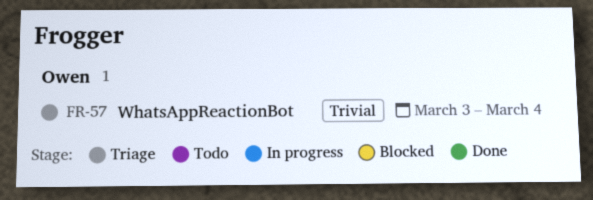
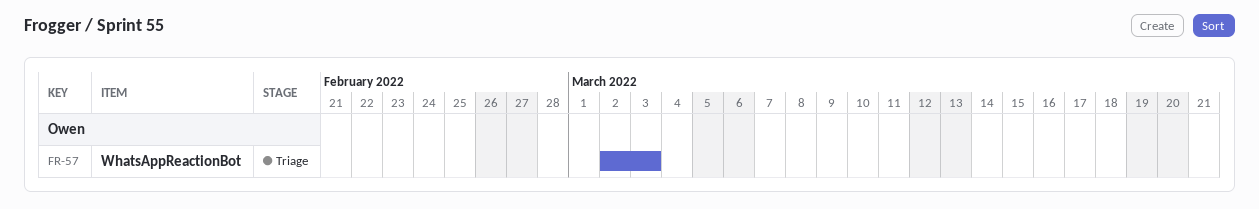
FR-57, start: Mar 3 -> Mar 2
FR-57, due: Mar 4 -> Mar 3

